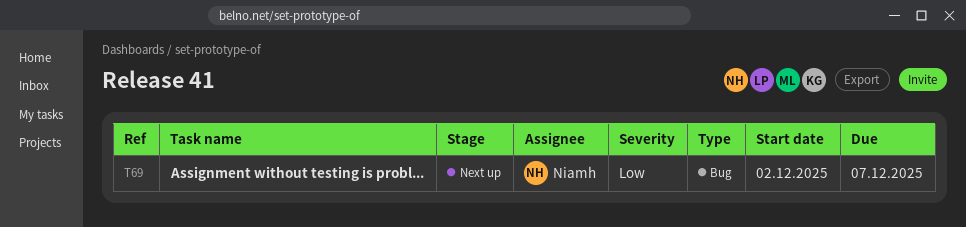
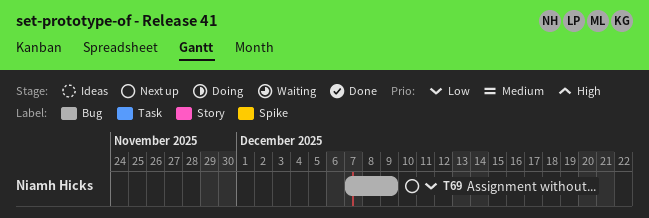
T69, start: Dec 2 -> Dec 7
T69, due: Dec 7 -> Dec 9

